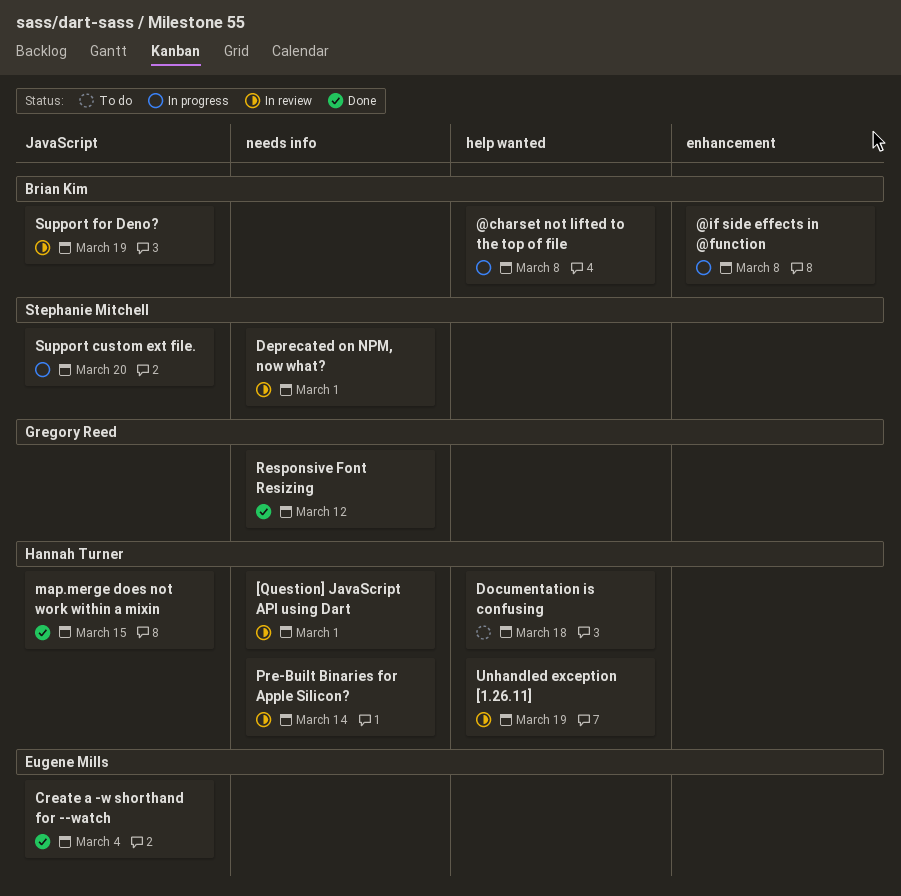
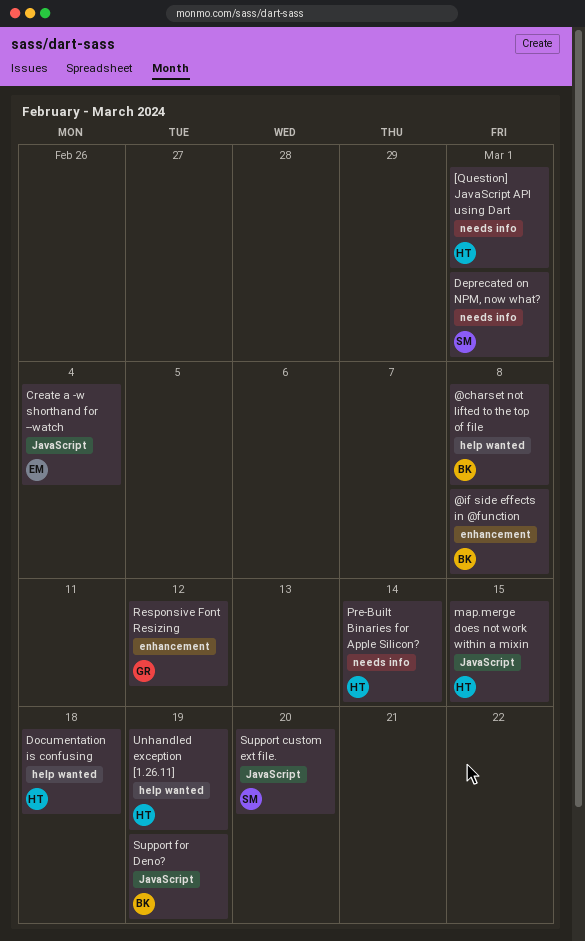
Responsive Font Resizing, label: needs info -> enhancement

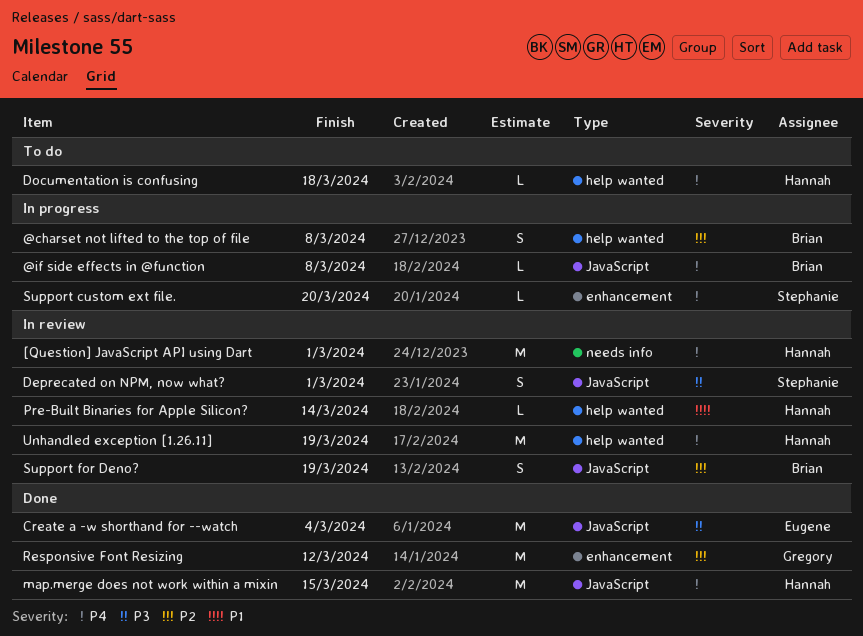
@if side effects in @function, label: enhancement -> JavaScript
Deprecated on NPM, now what?, label: needs info -> JavaScript
Pre-Built Binaries for Apple Silicon?, label: needs info -> help wanted
Support custom ext file., label: JavaScript -> enhancement

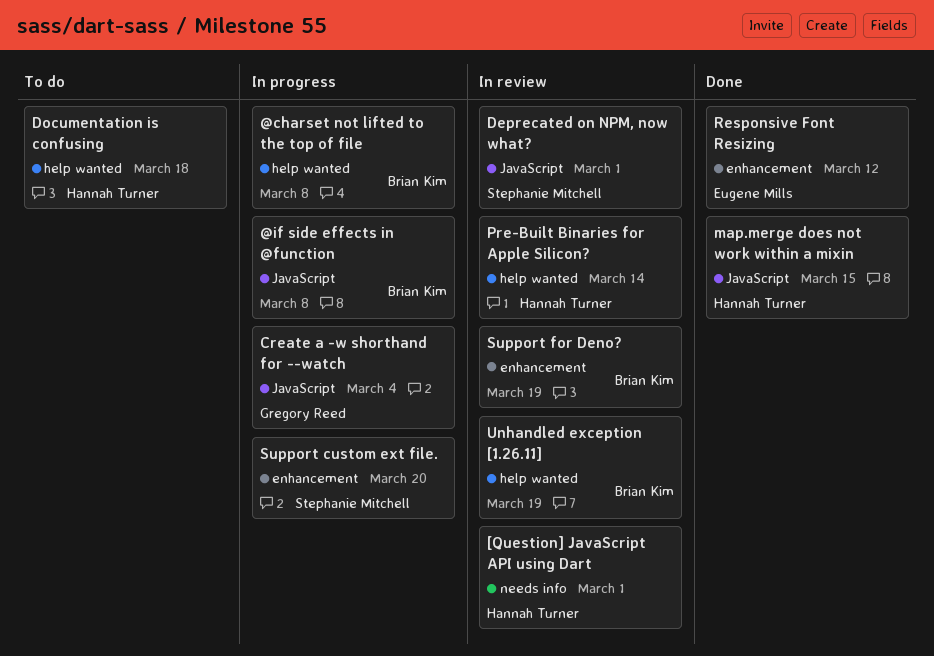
Create a -w shorthand for --watch, status: Done -> In progress
Create a -w shorthand for --watch, owner: Eugene Mills -> Gregory Reed
Responsive Font Resizing, owner: Gregory Reed -> Eugene Mills
Support for Deno?, label: JavaScript -> enhancement
Unhandled exception [1.26.11], owner: Hannah Turner -> Brian Kim

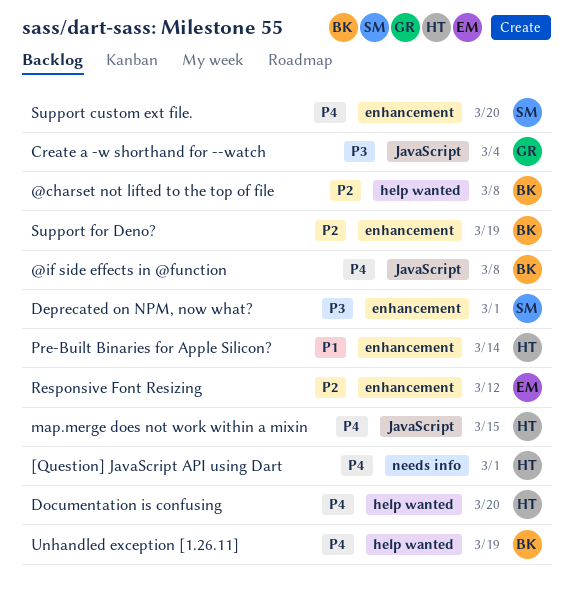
Deprecated on NPM, now what?, label: JavaScript -> enhancement
Documentation is confusing, due: Mar 18 -> Mar 20
Pre-Built Binaries for Apple Silicon?, label: help wanted -> enhancement

